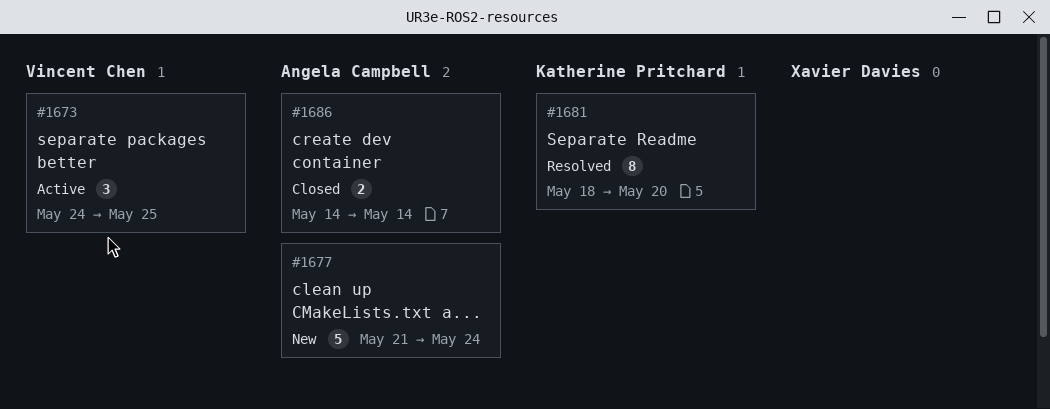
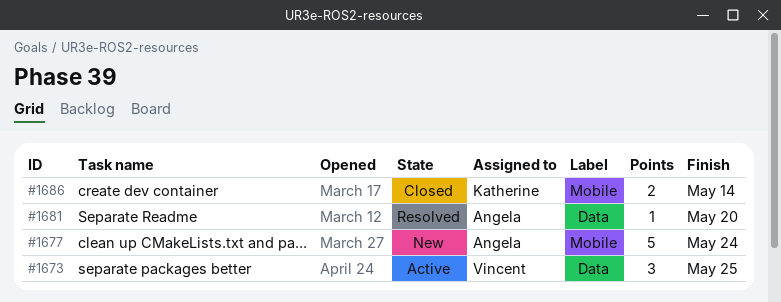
#1681, owner: Katherine Pritchard -> Angela Campbell
#1681, estimate: 8 -> 1
#1686, owner: Angela Campbell -> Katherine Pritchard

